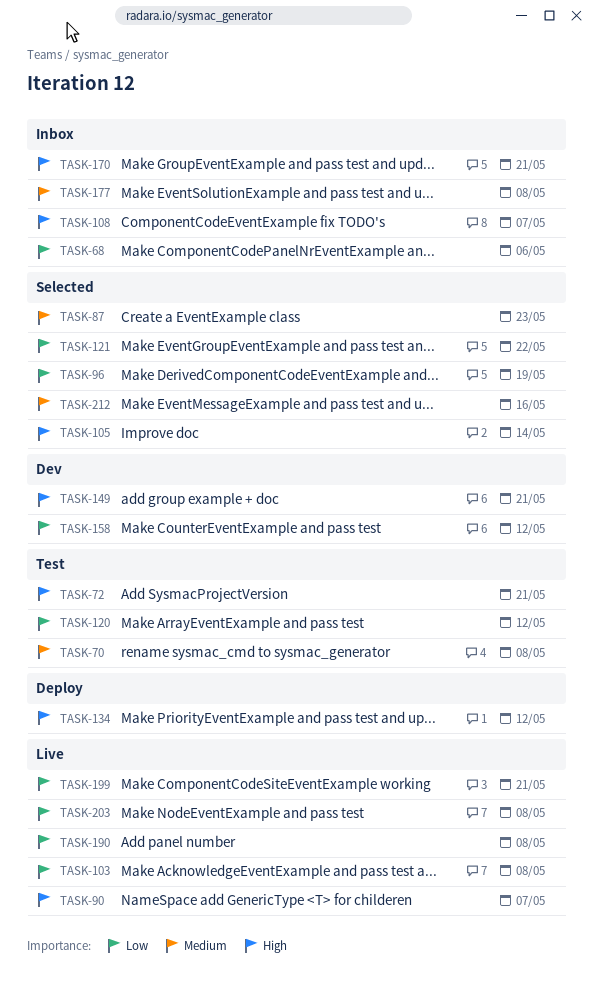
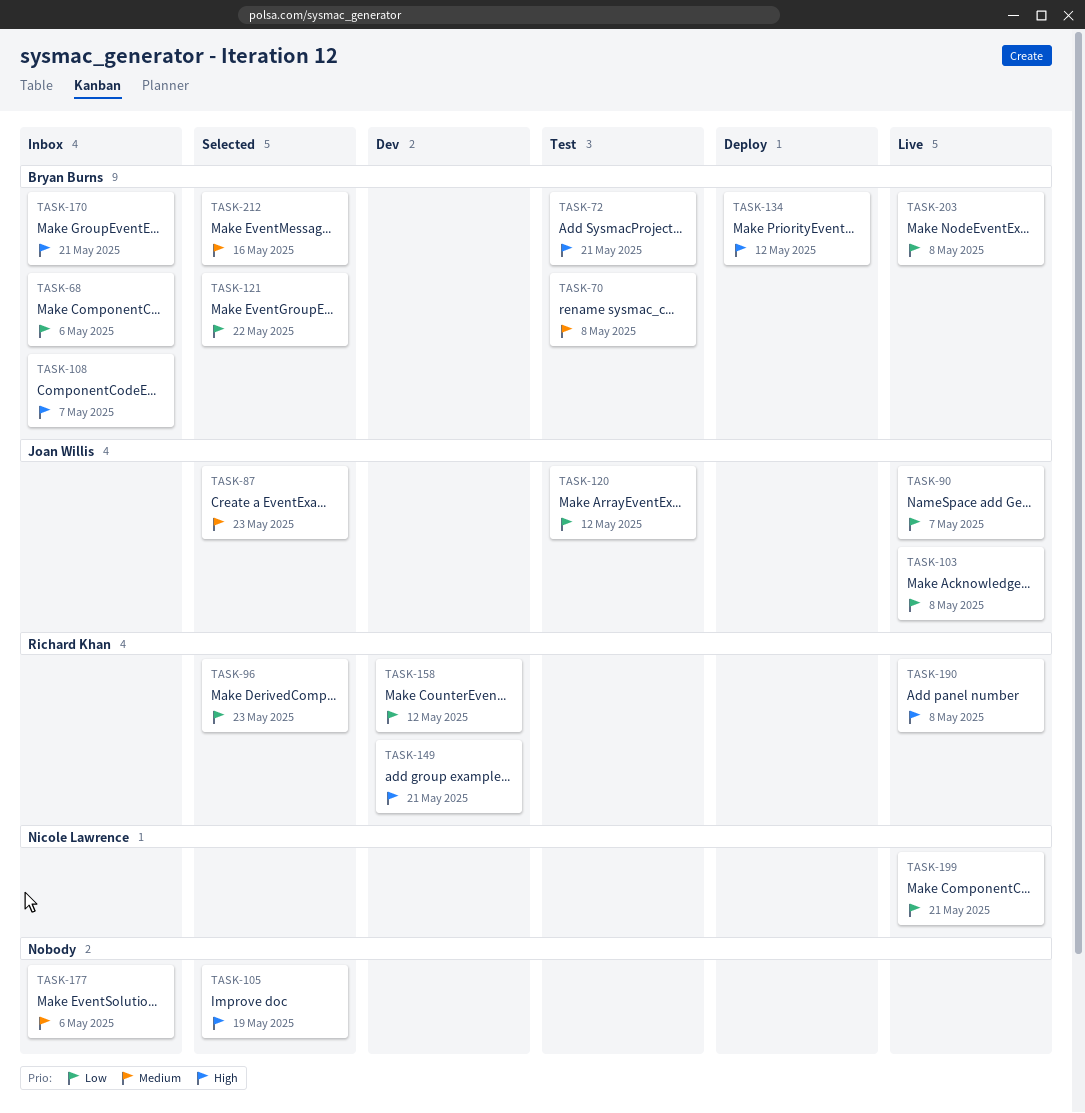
TASK-90, priority: High -> Low
TASK-96, due: May 19 -> May 23
TASK-105, due: May 14 -> May 19
TASK-177, due: May 8 -> May 6
TASK-190, priority: Low -> High

